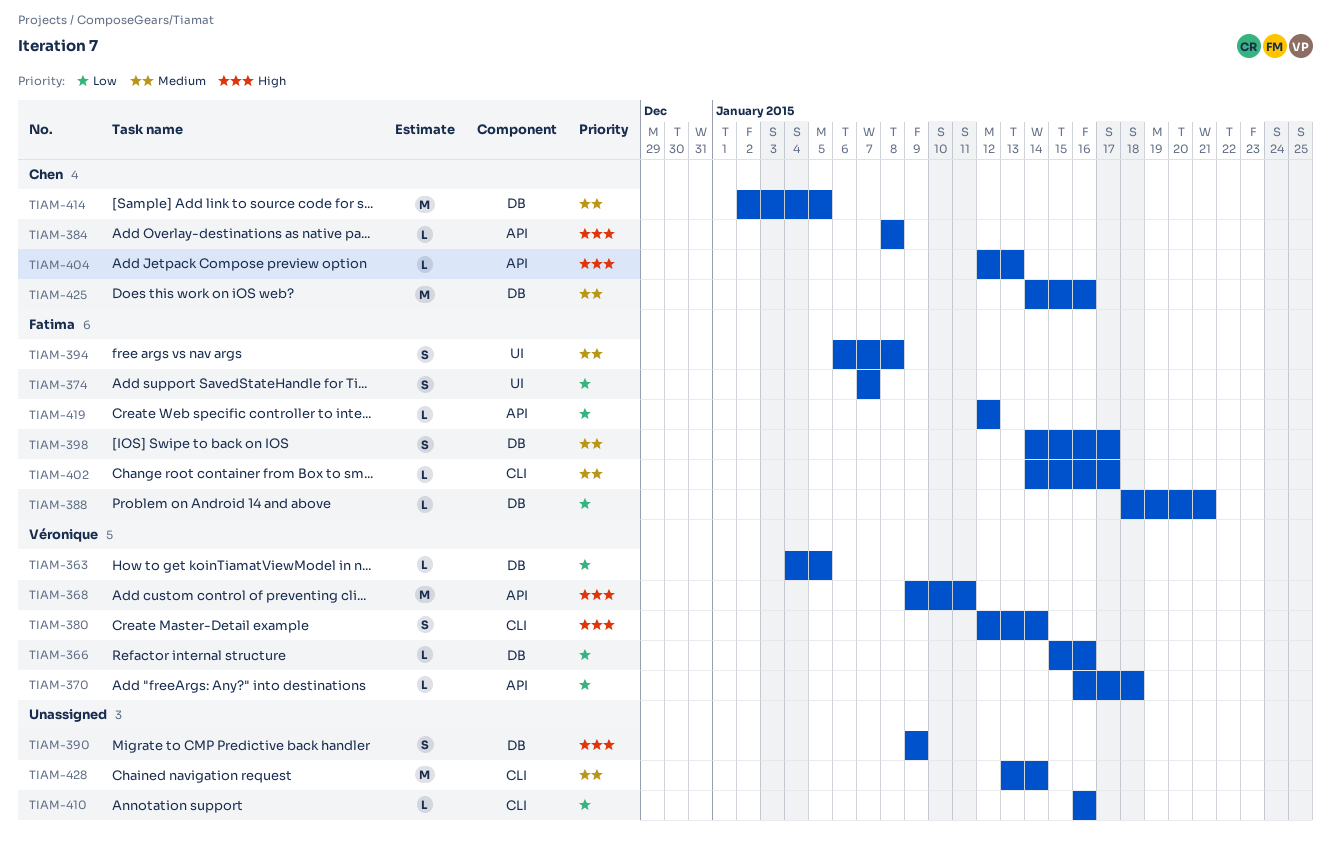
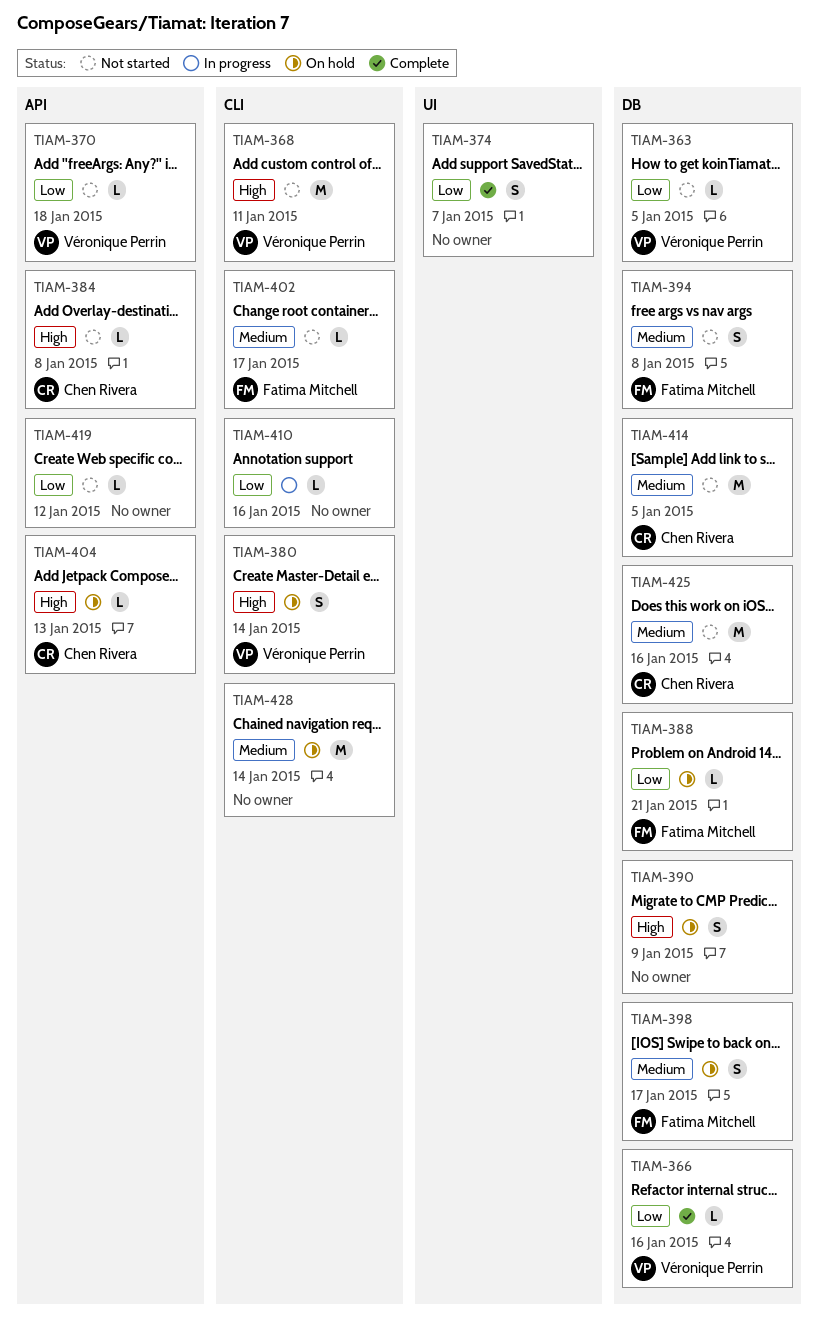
TIAM-368, label: API -> CLI
TIAM-374, owner: Fatima Mitchell -> none
TIAM-394, label: UI -> DB
TIAM-419, owner: Fatima Mitchell -> none

